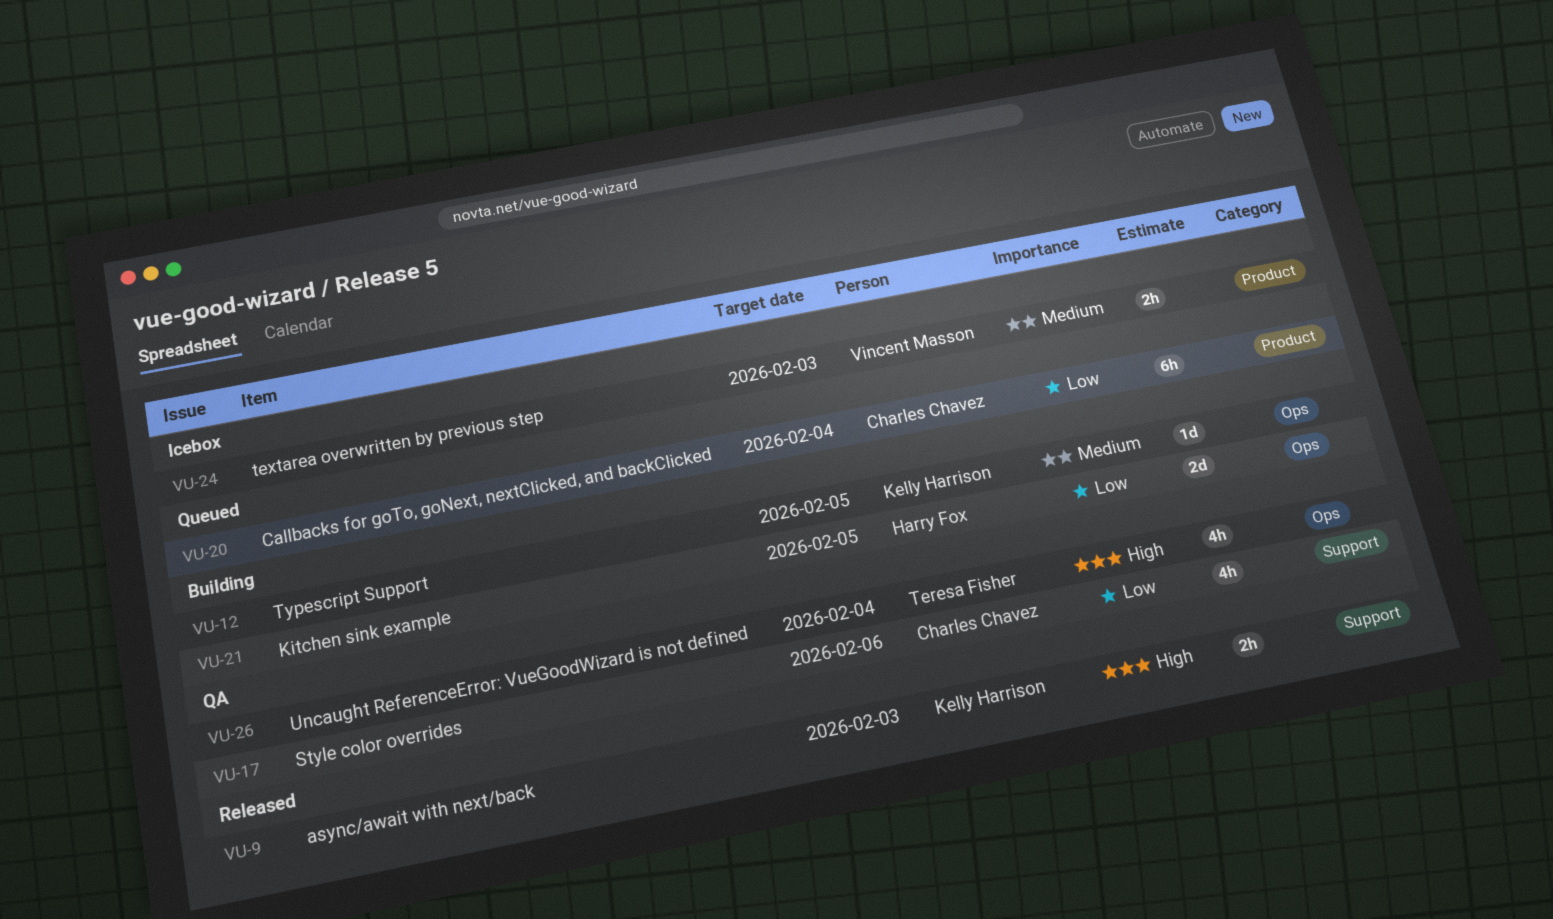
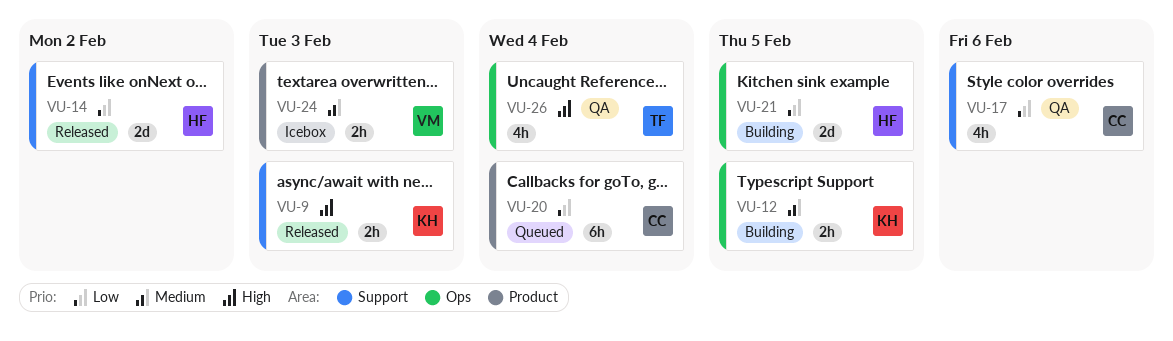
VU-12, estimate: 1d -> 2h
VU-14: none -> present

